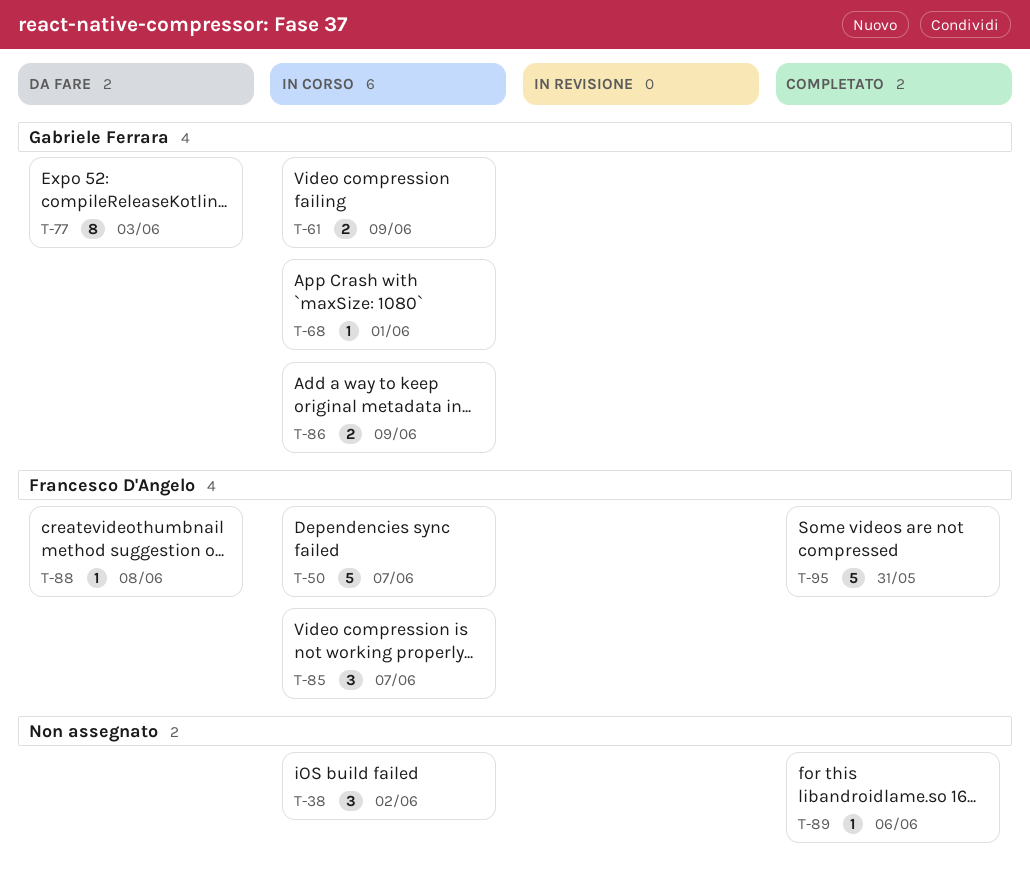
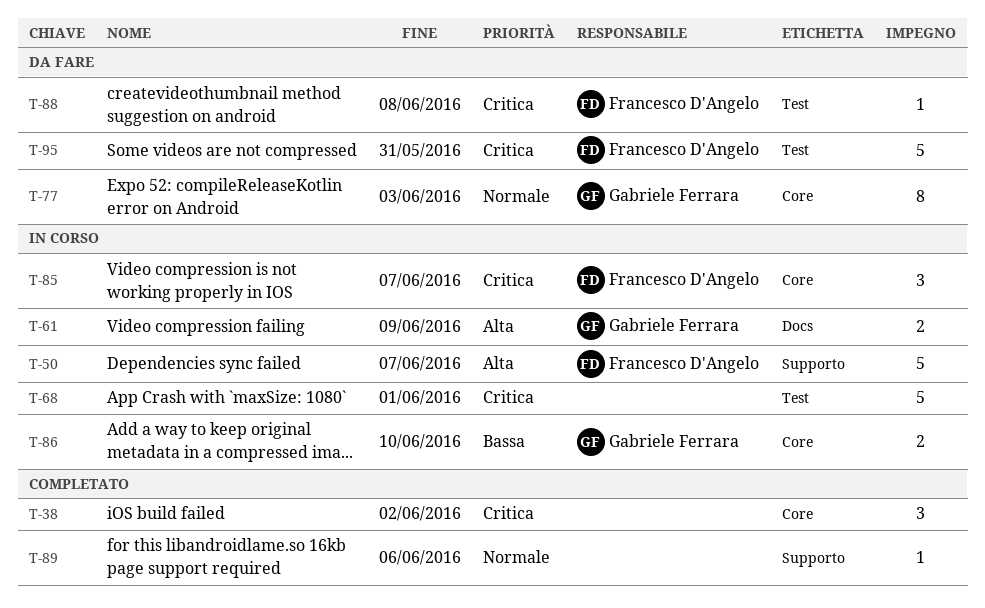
T-38, status: In corso -> Completato
T-68, owner: Gabriele Ferrara -> none
T-68, estimate: 1 -> 5
T-86, due: Jun 9 -> Jun 10
T-95, status: Completato -> Da fare

